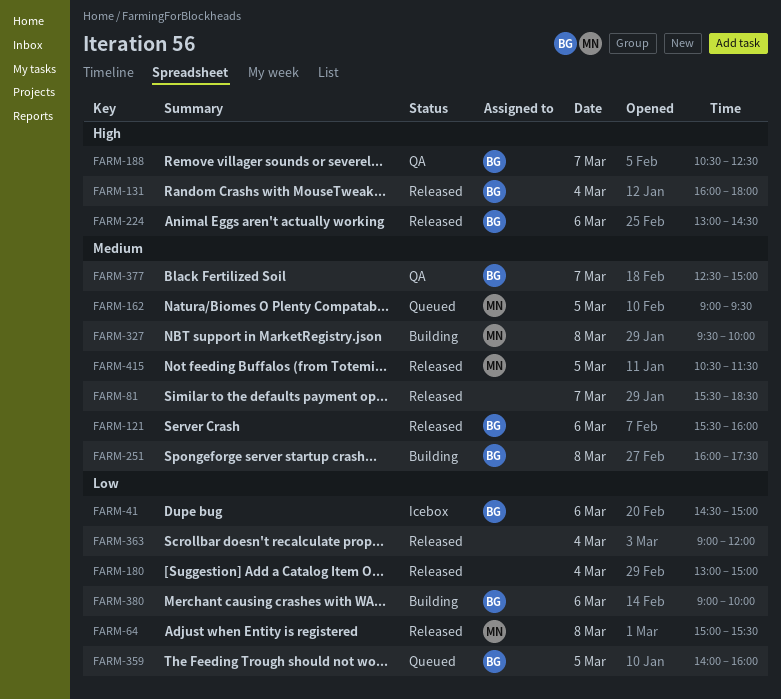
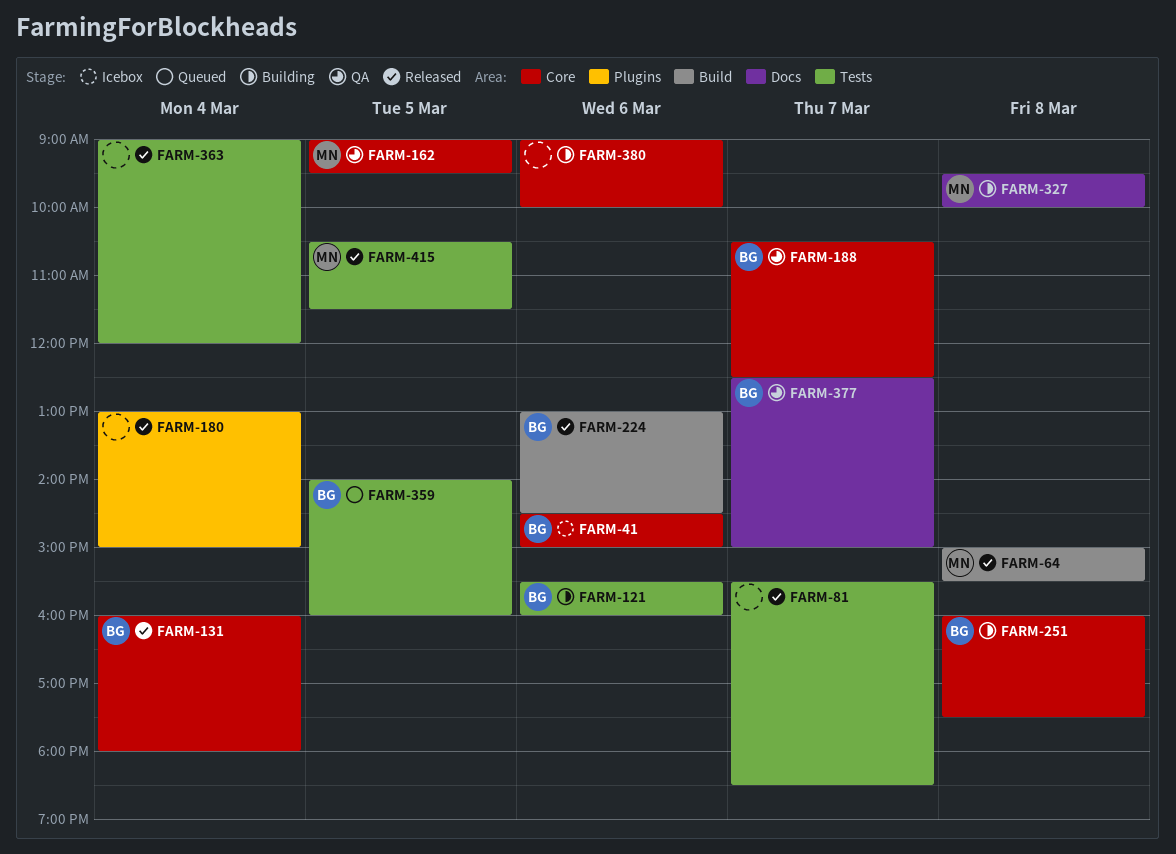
FARM-121, status: Released -> Building
FARM-162, status: Queued -> QA
FARM-380, owner: BG -> none

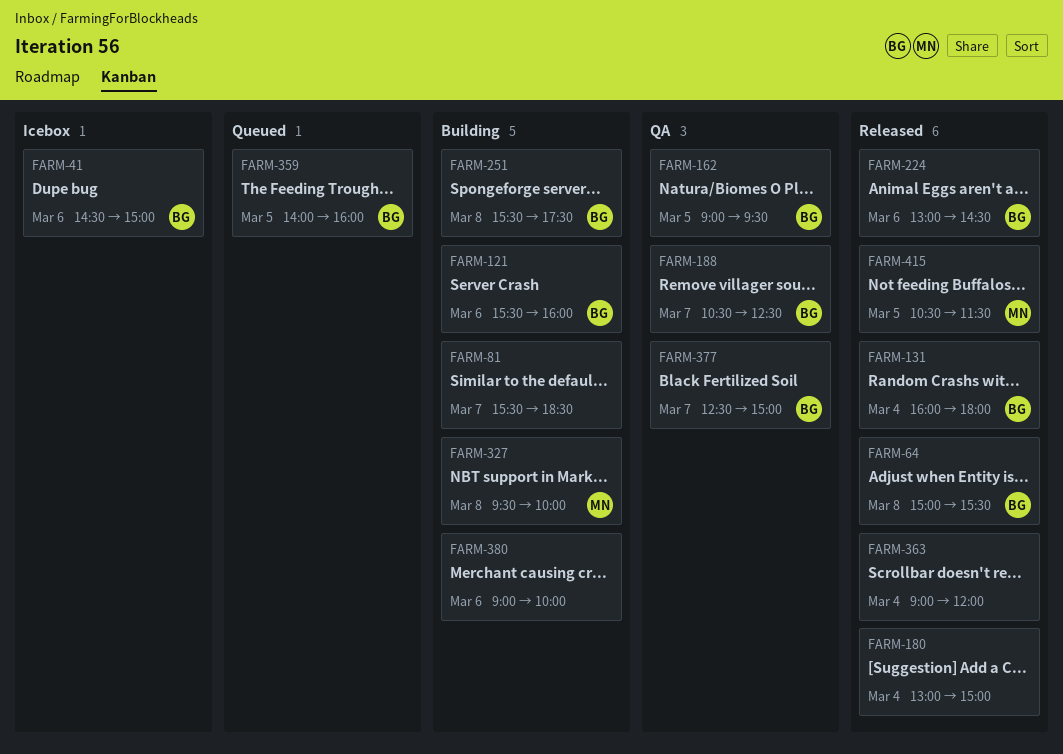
FARM-64, owner: MN -> BG
FARM-81, status: Released -> Building
FARM-162, owner: MN -> BG
FARM-251, begins: 16:00 -> 15:30

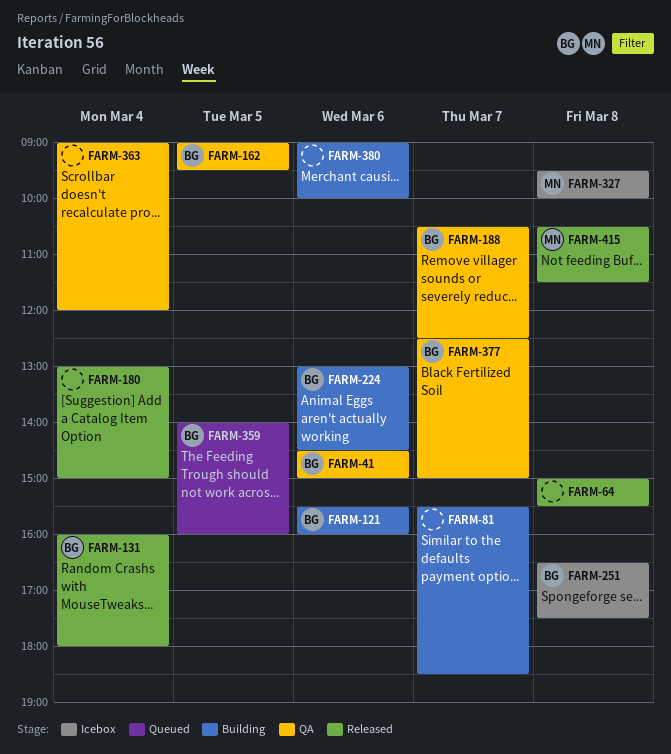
FARM-41, status: Icebox -> QA
FARM-64, owner: BG -> none
FARM-224, status: Released -> Building
FARM-251, status: Building -> Icebox
FARM-251, begins: 15:30 -> 16:30
FARM-327, status: Building -> Icebox
FARM-363, status: Released -> QA
FARM-415, day: Mar 5 -> Mar 8

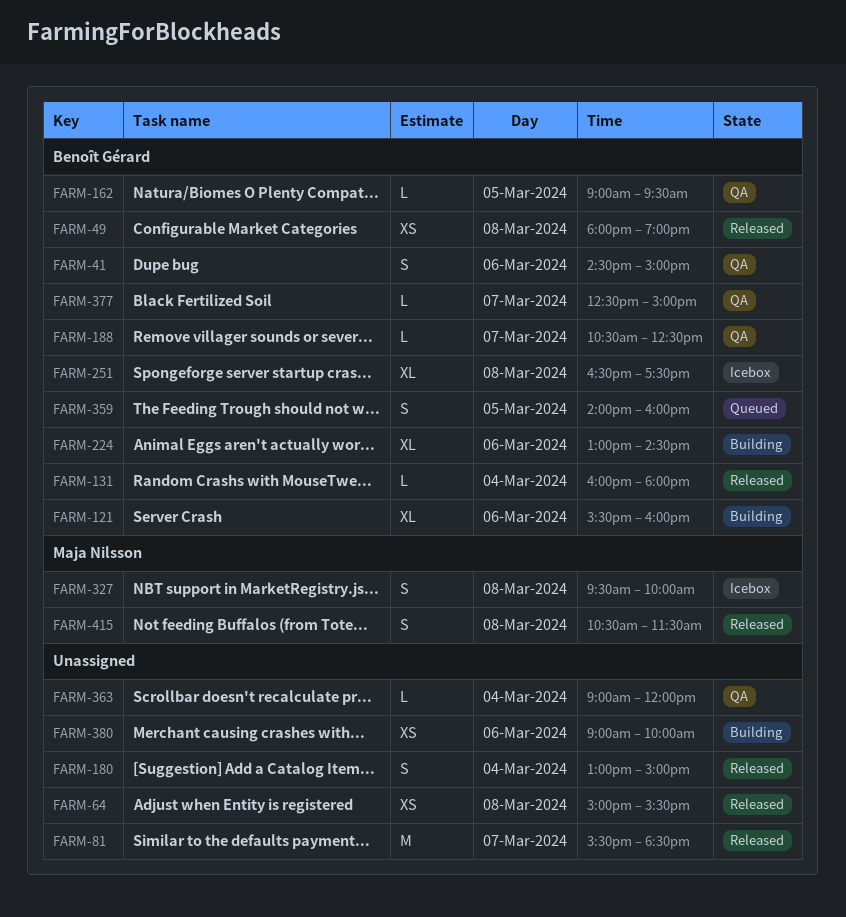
FARM-49: none -> present
FARM-81, status: Building -> Released

